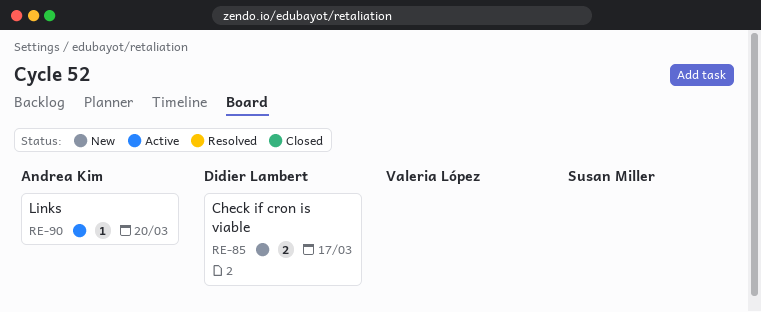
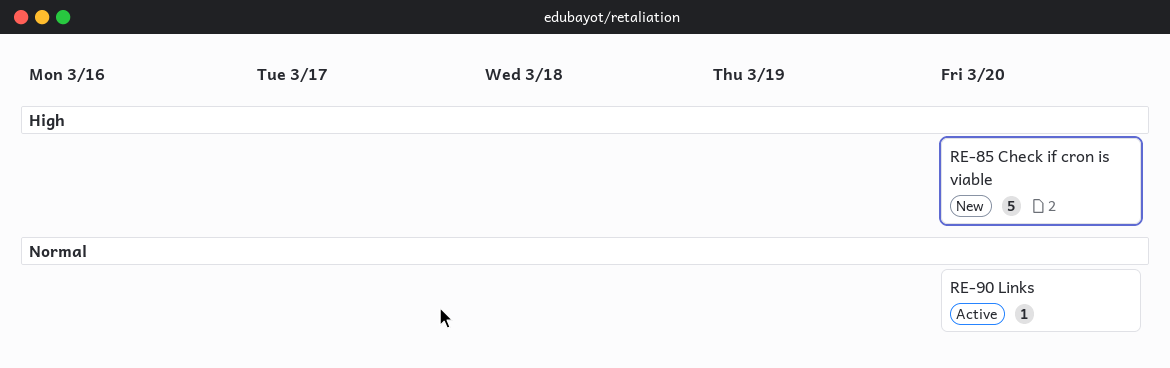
RE-85, estimate: 2 -> 5
RE-85, due: Mar 17 -> Mar 20

